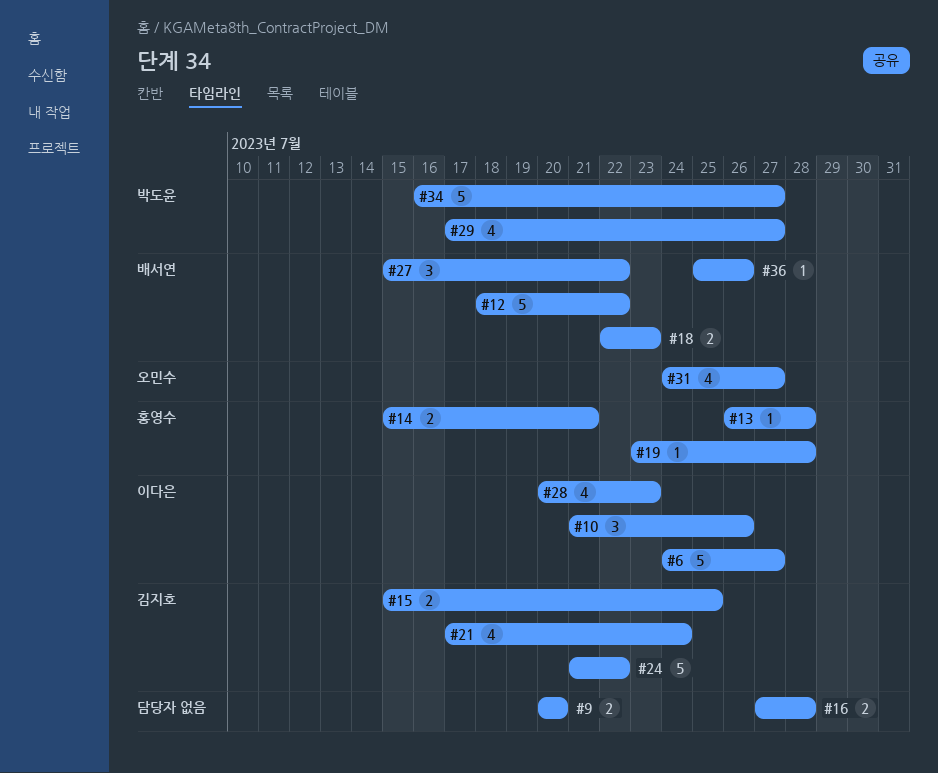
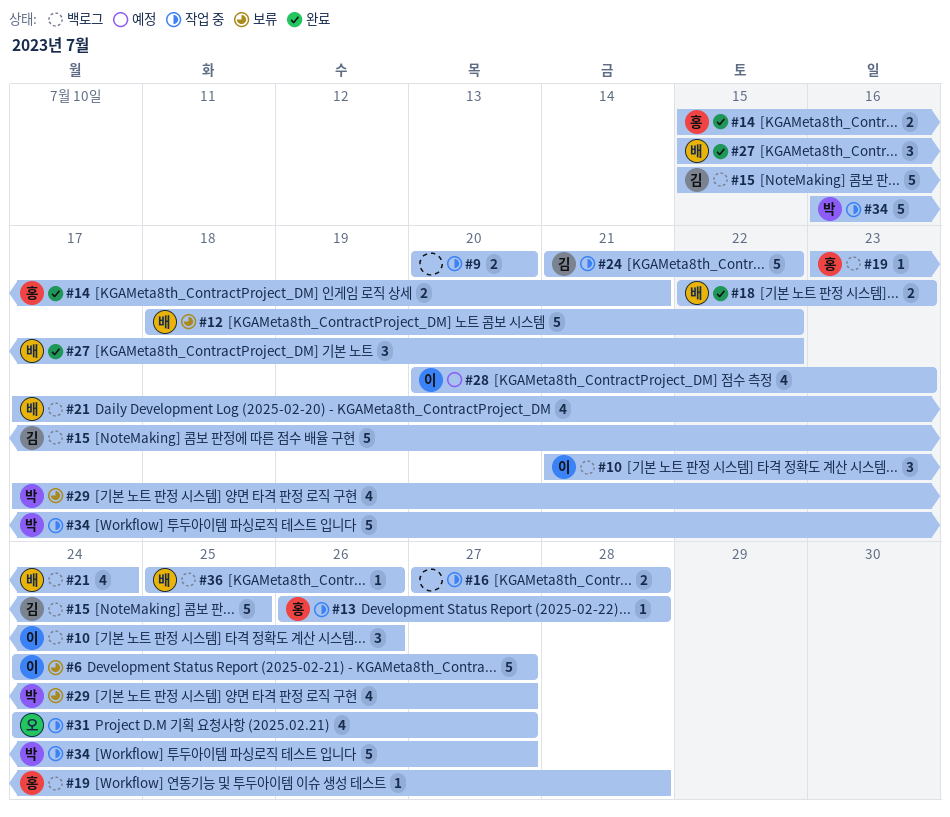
#15, estimate: 2 -> 5
#21, owner: 김지호 -> 배서연

